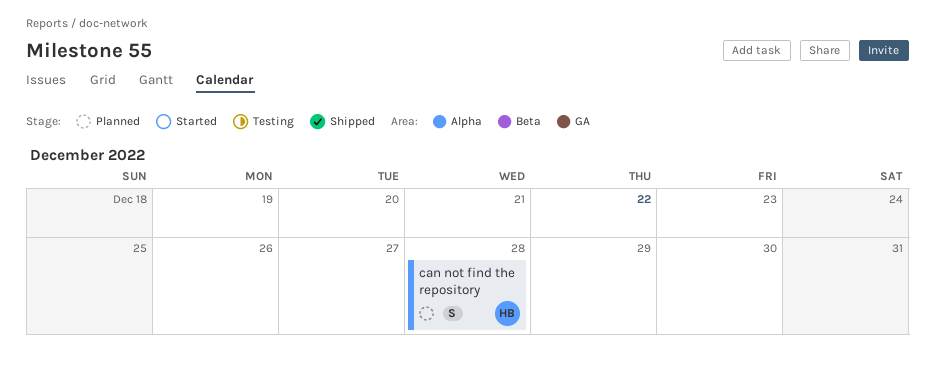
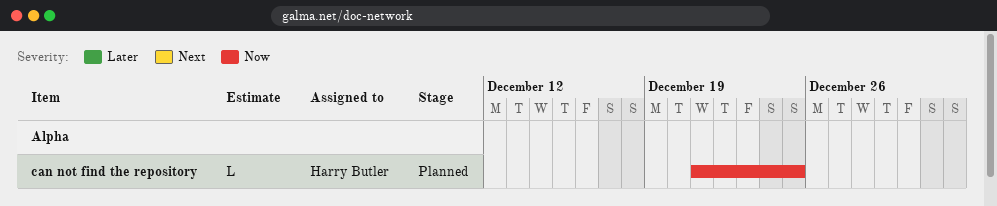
can not find the repository, estimate: S -> L
can not find the repository, due: Dec 28 -> Dec 25

